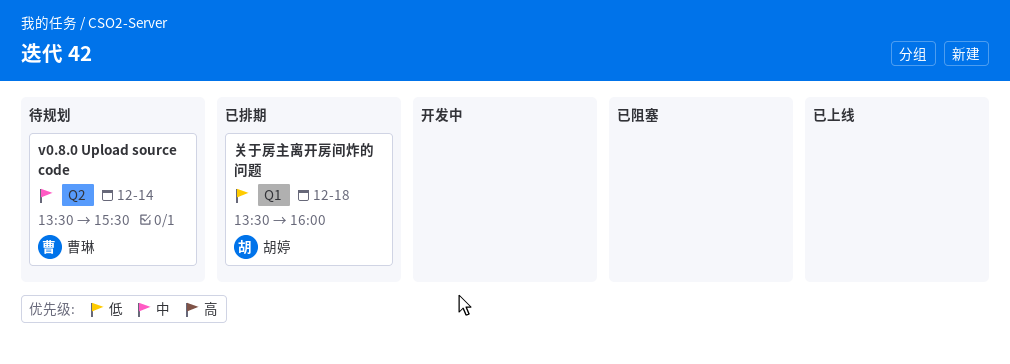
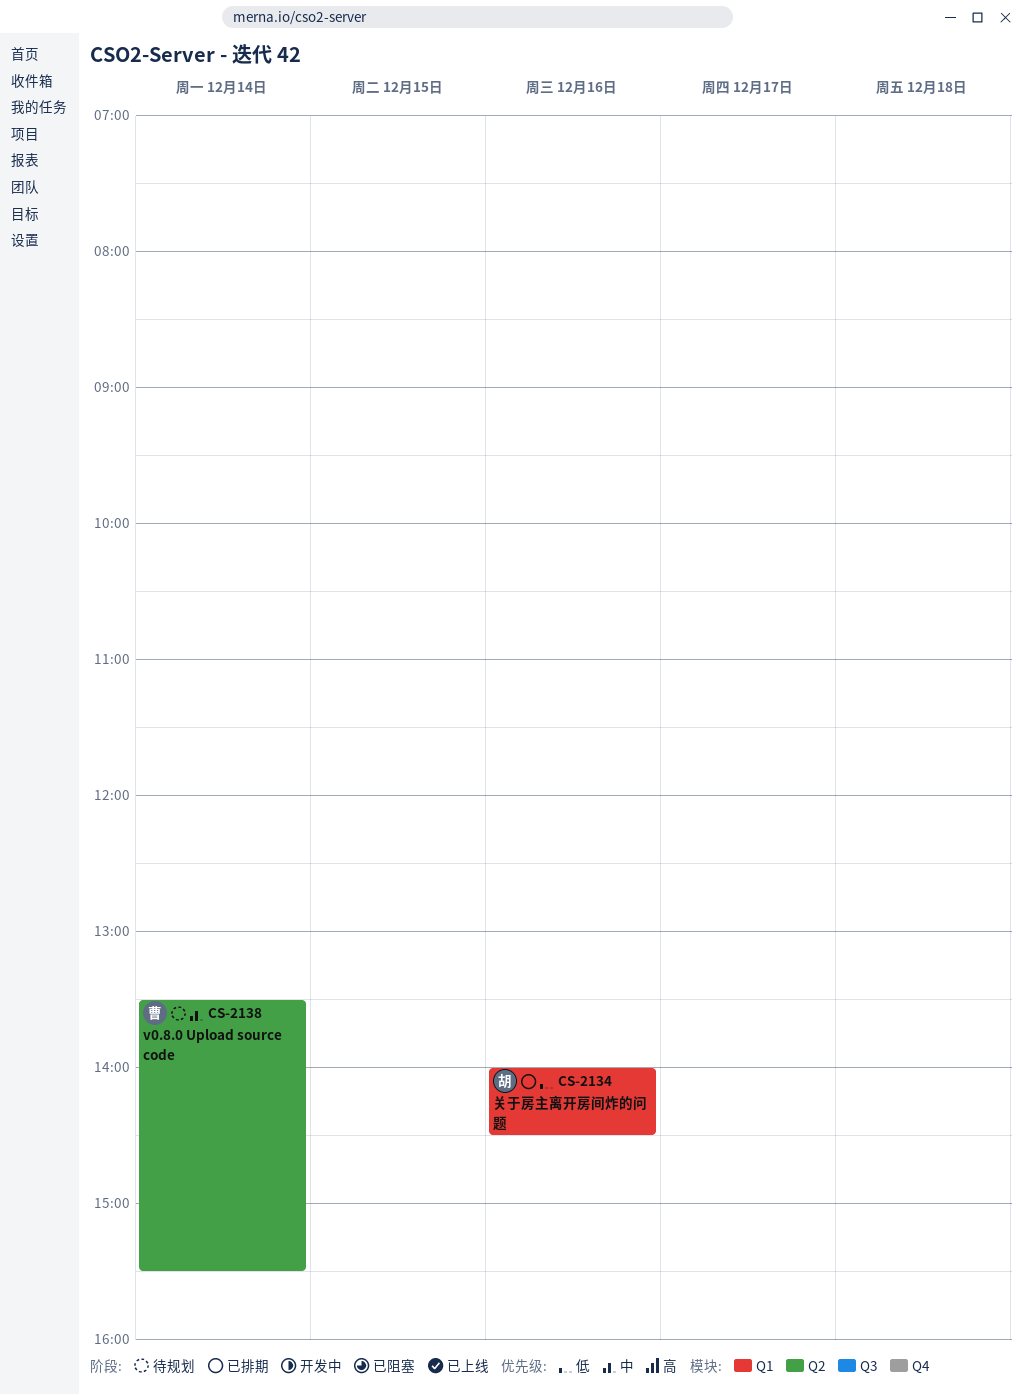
关于房主离开房间炸的问题, day: Dec 18 -> Dec 16
关于房主离开房间炸的问题, begins: 13:30 -> 14:00
关于房主离开房间炸的问题, ends: 16:00 -> 14:30

